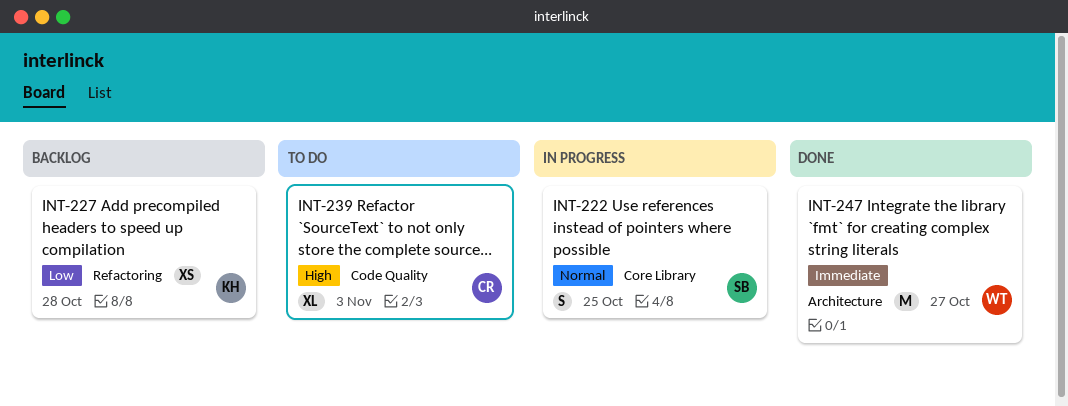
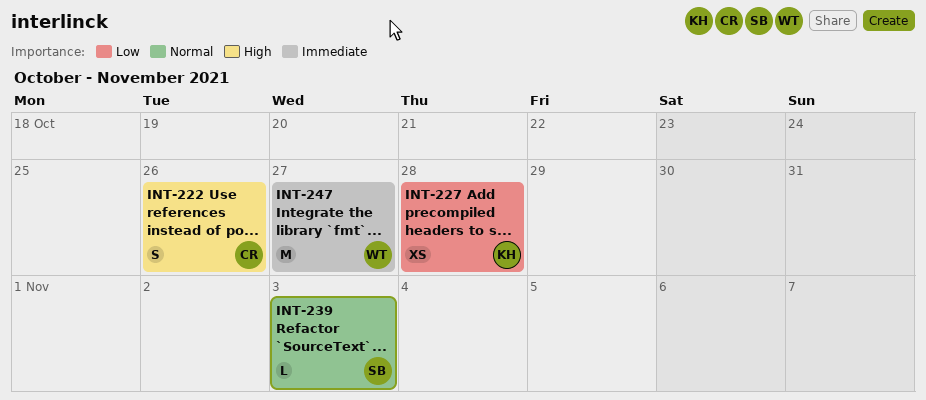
INT-222, owner: SB -> CR
INT-222, priority: Normal -> High
INT-222, due: Oct 25 -> Oct 26
INT-239, owner: CR -> SB
INT-239, priority: High -> Normal
INT-239, estimate: XL -> L

